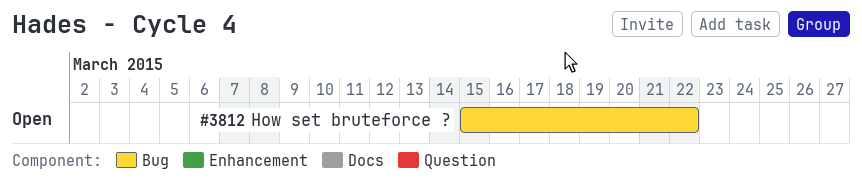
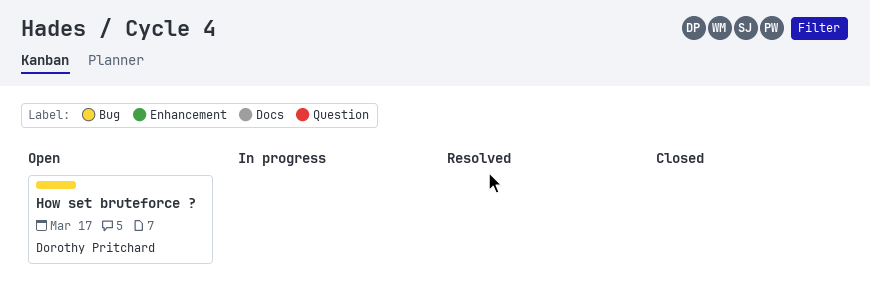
How set bruteforce ?, due: Mar 22 -> Mar 17

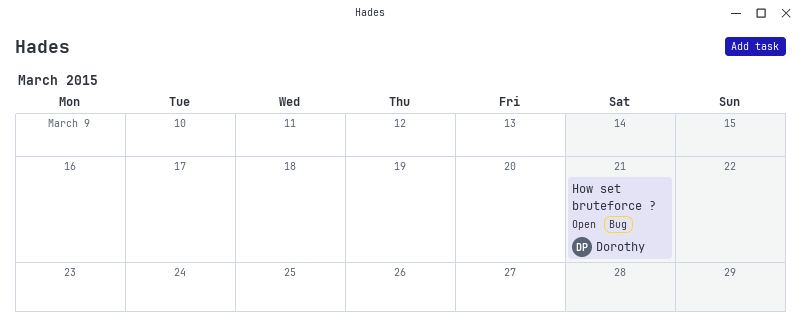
How set bruteforce ?, due: Mar 17 -> Mar 21

